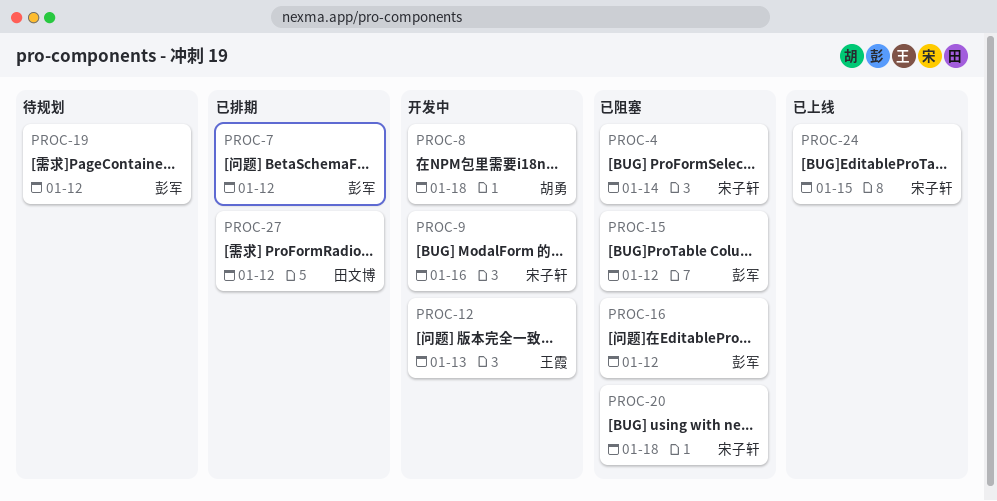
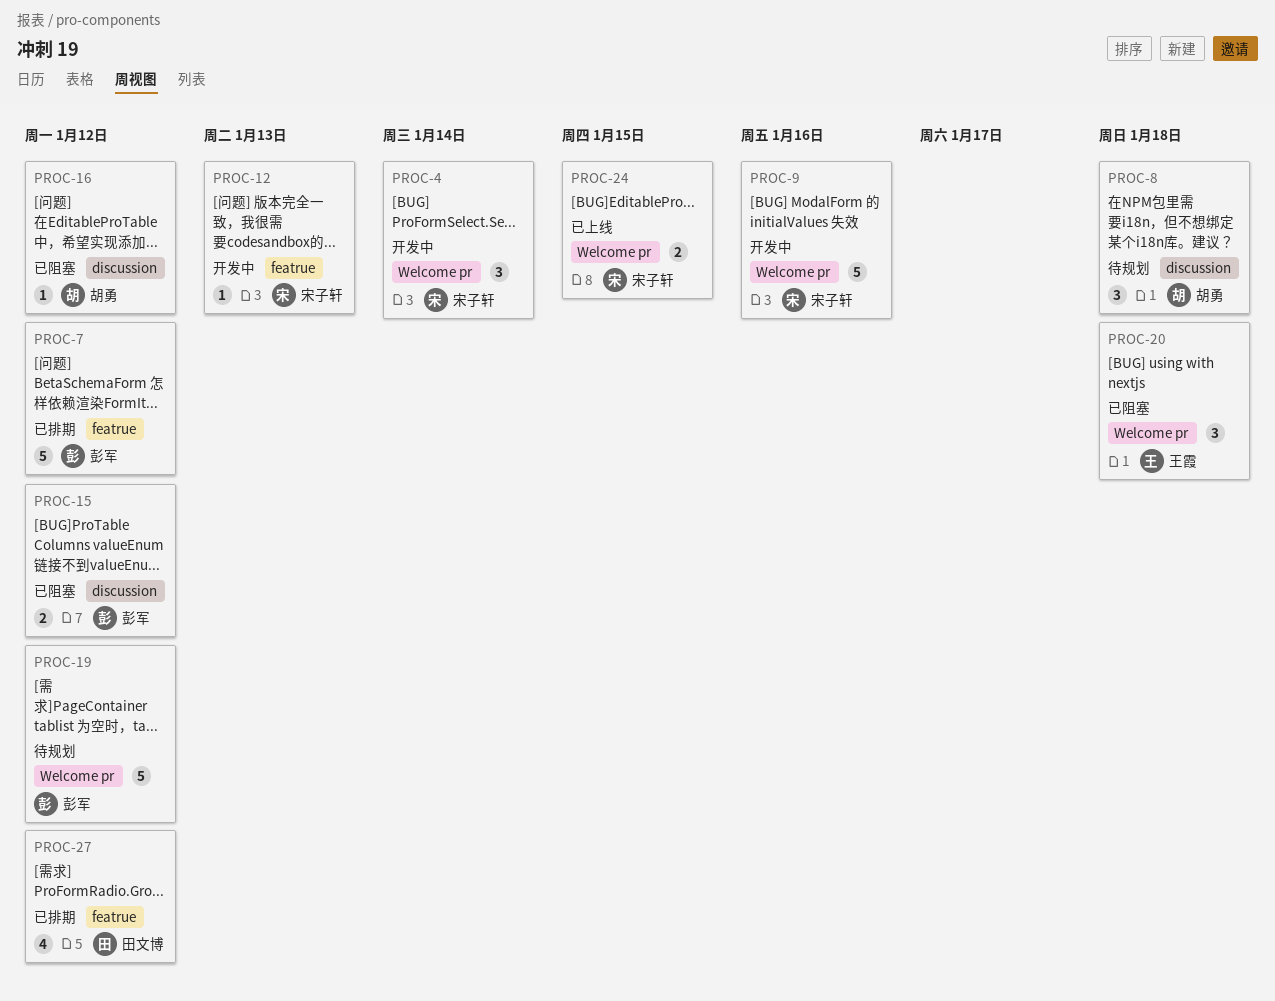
PROC-4, status: 已阻塞 -> 开发中
PROC-8, status: 开发中 -> 待规划
PROC-12, owner: 王霞 -> 宋子轩
PROC-16, owner: 彭军 -> 胡勇
PROC-20, owner: 宋子轩 -> 王霞

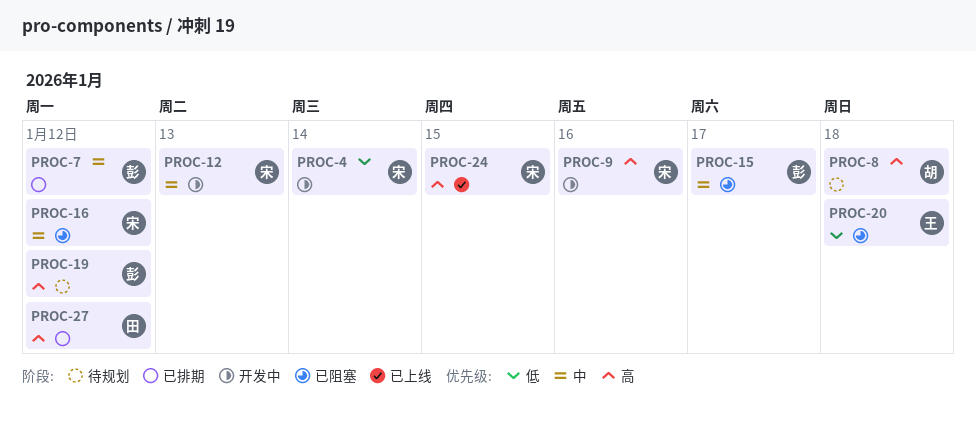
PROC-15, due: Jan 12 -> Jan 17
PROC-16, owner: 胡勇 -> 宋子轩

